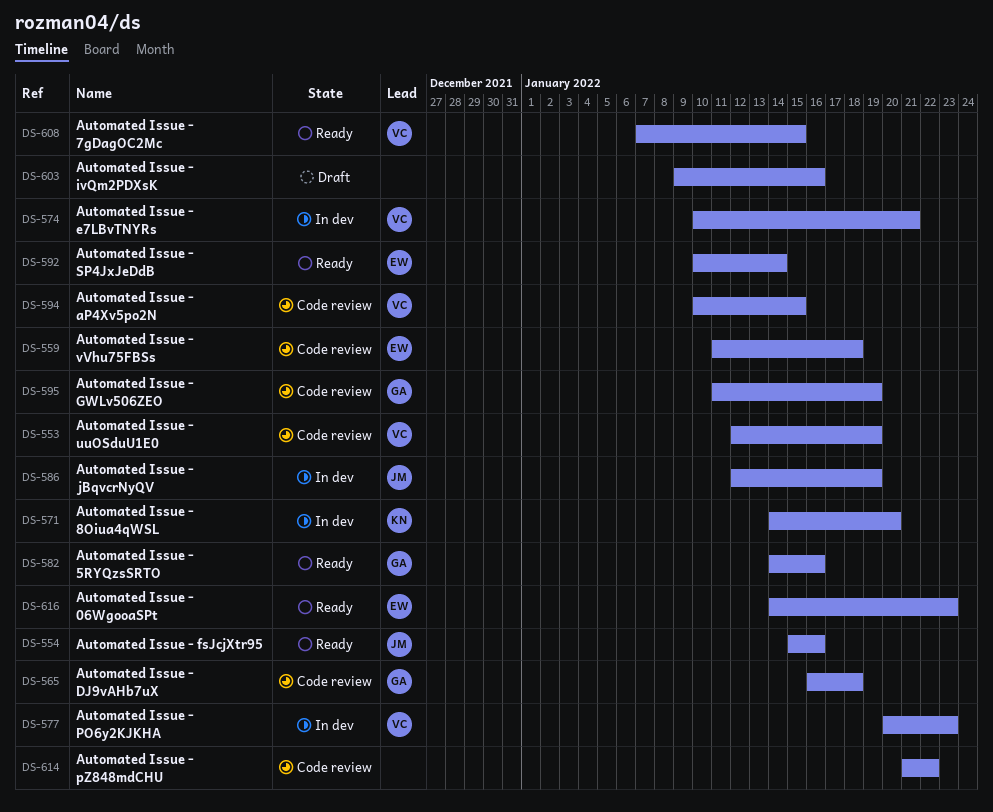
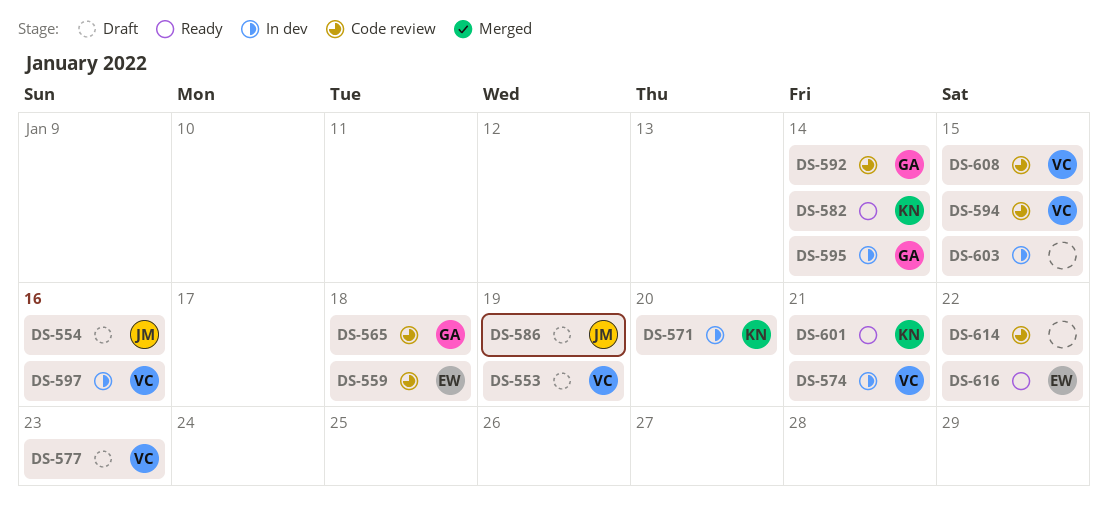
DS-553, status: Code review -> Draft
DS-554, status: Ready -> Draft
DS-577, status: In dev -> Draft
DS-582, owner: GA -> KN
DS-582, due: Jan 16 -> Jan 14
DS-586, status: In dev -> Draft
DS-592, status: Ready -> Code review
DS-592, owner: EW -> GA
DS-595, status: Code review -> In dev
DS-595, due: Jan 19 -> Jan 14
DS-597: none -> present
DS-601: none -> present
DS-603, status: Draft -> In dev
DS-603, due: Jan 16 -> Jan 15
DS-608, status: Ready -> Code review
DS-616, due: Jan 23 -> Jan 22

